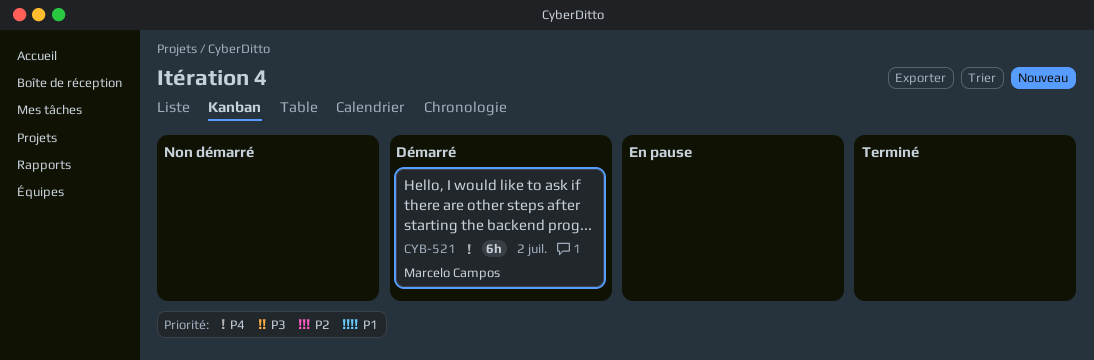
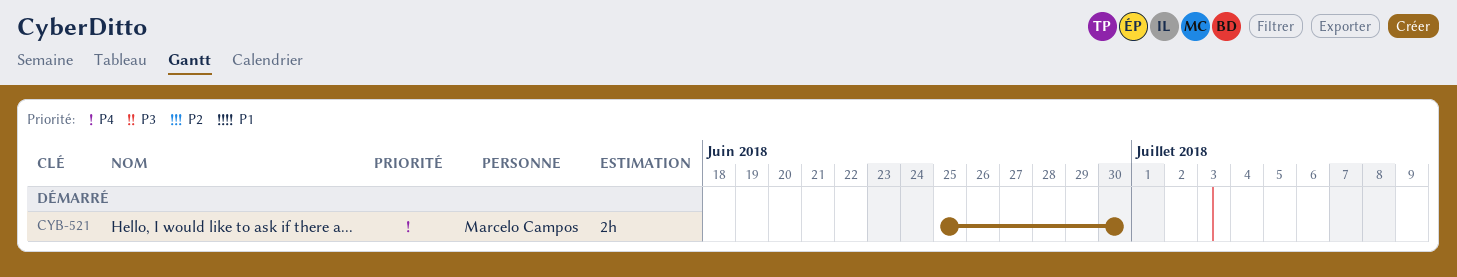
CYB-521, estimate: 6h -> 2h
CYB-521, due: Jul 2 -> Jun 30

